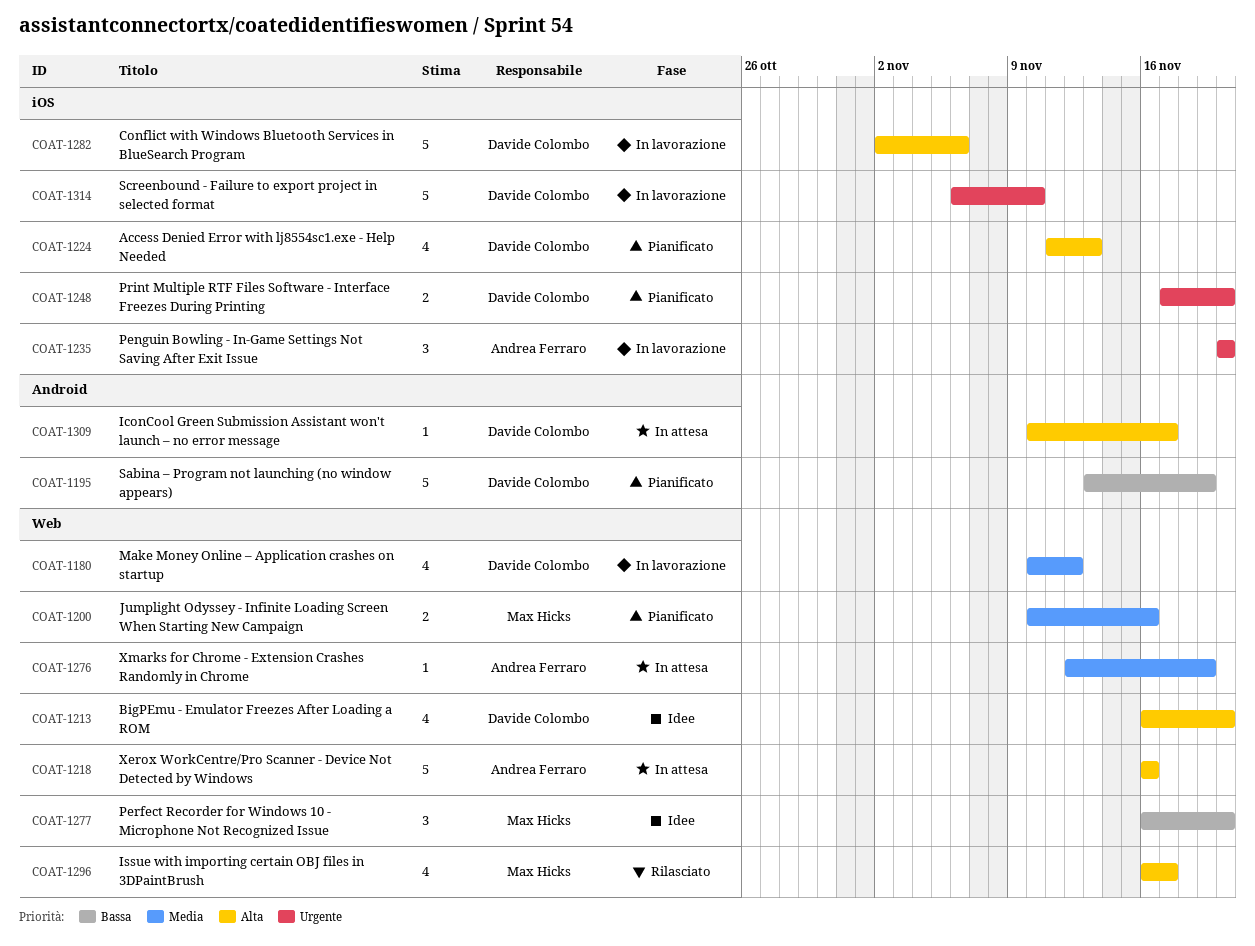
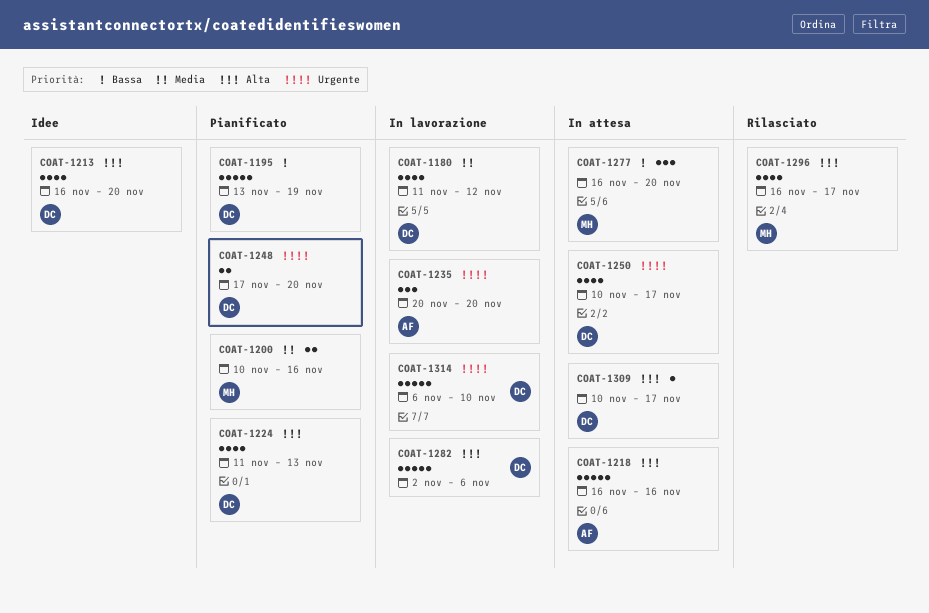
COAT-1180, start: Nov 10 -> Nov 11
COAT-1250: none -> present
COAT-1276: present -> none
COAT-1277, status: Idee -> In attesa

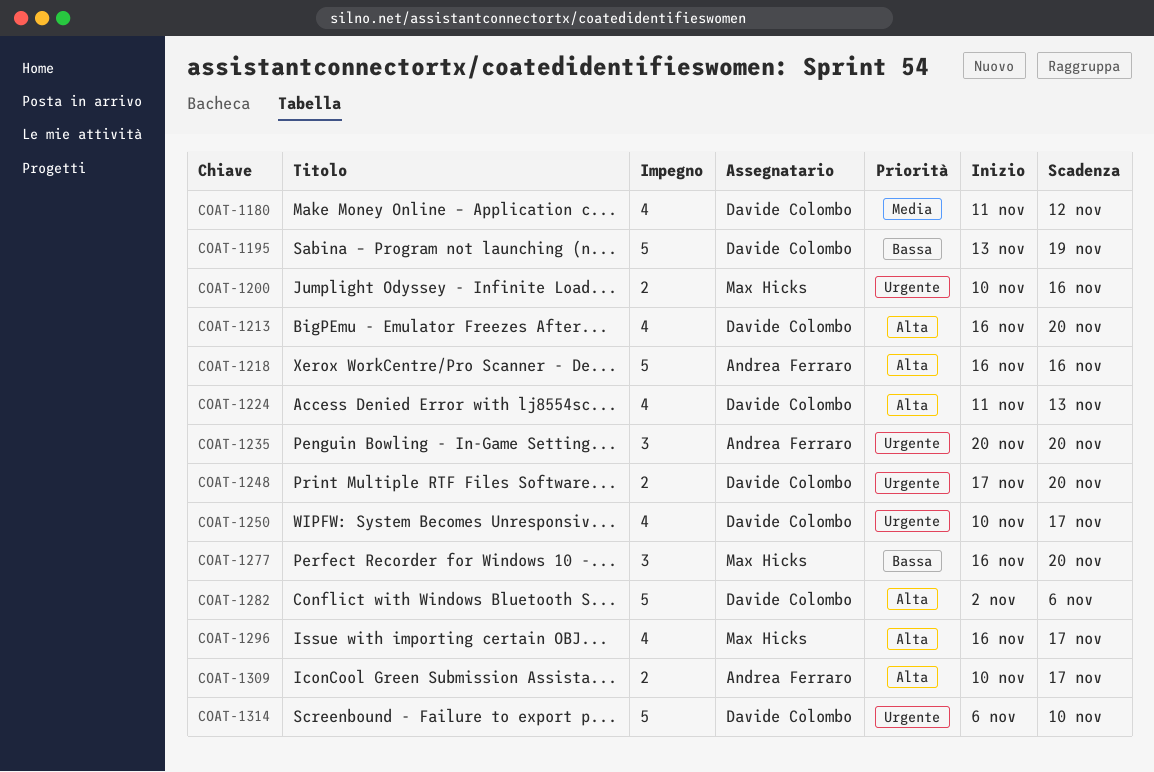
COAT-1200, priority: Media -> Urgente
COAT-1309, owner: Davide Colombo -> Andrea Ferraro
COAT-1309, estimate: 1 -> 2

